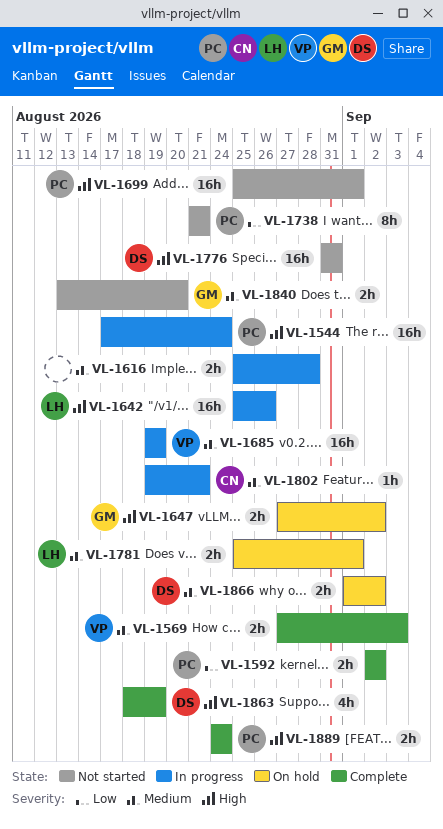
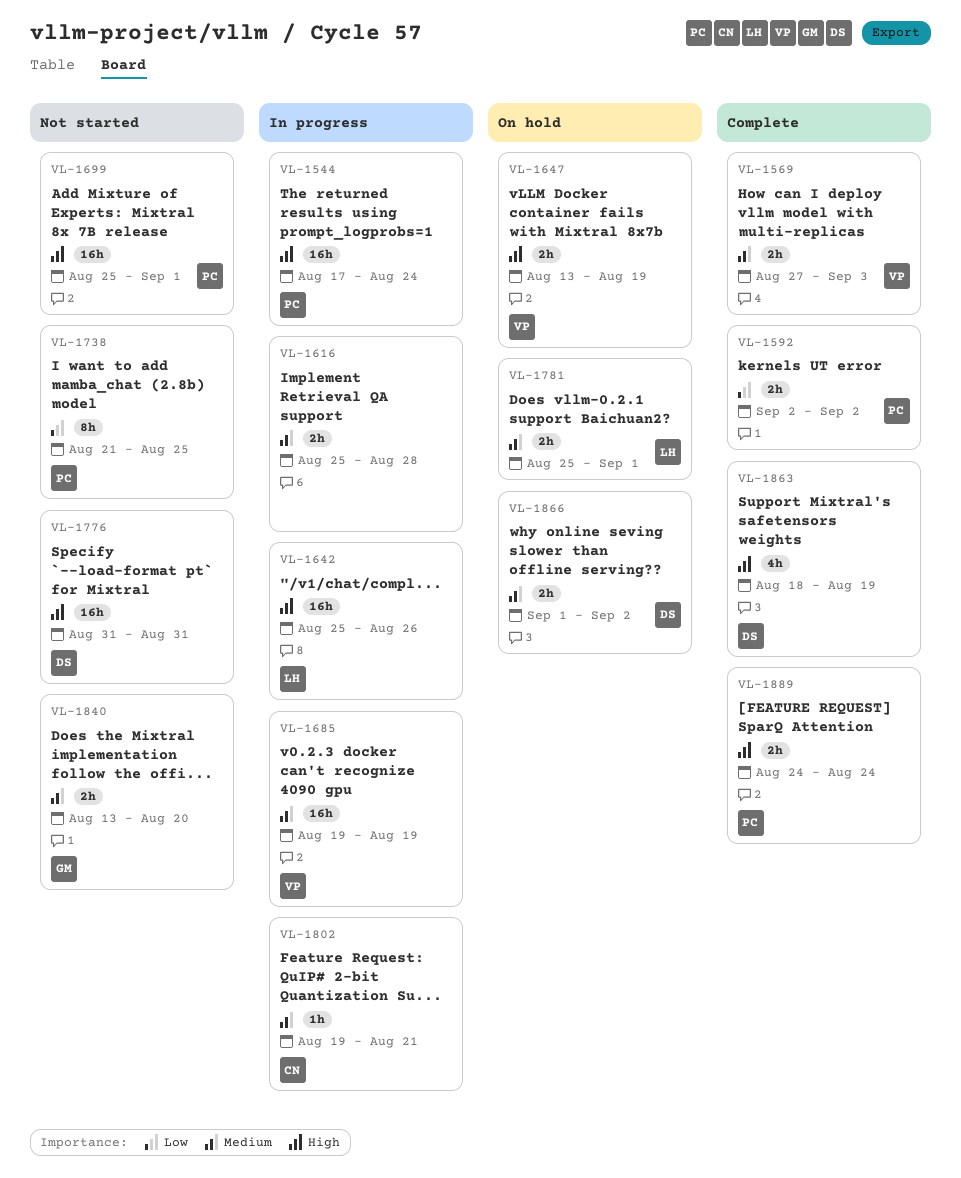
VL-1647, owner: GM -> VP
VL-1647, start: Aug 27 -> Aug 13
VL-1647, due: Sep 2 -> Aug 19
VL-1738, due: Aug 21 -> Aug 25

